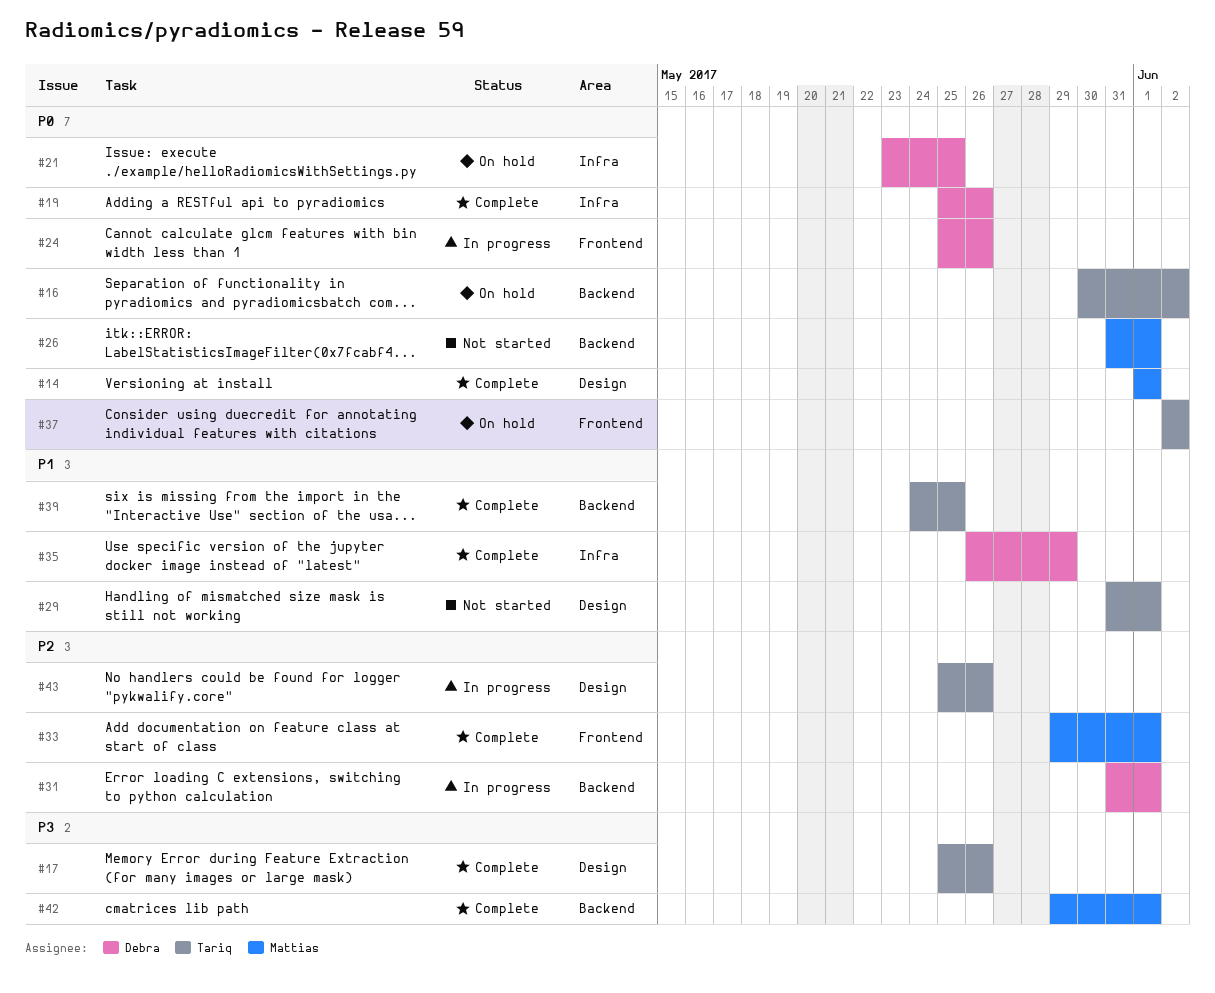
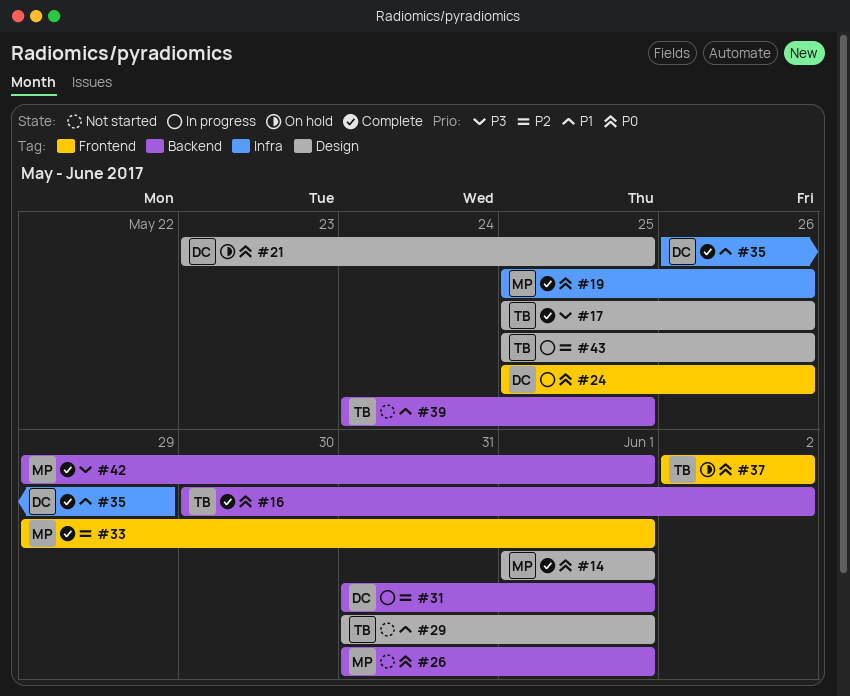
#16, status: On hold -> Complete
#19, owner: Debra -> Mattias
#21, label: Infra -> Design
#39, status: Complete -> Not started

